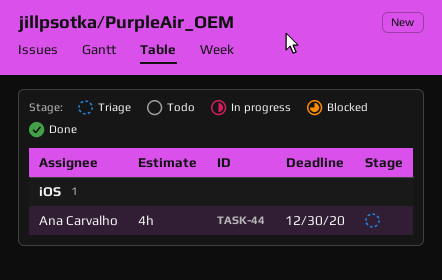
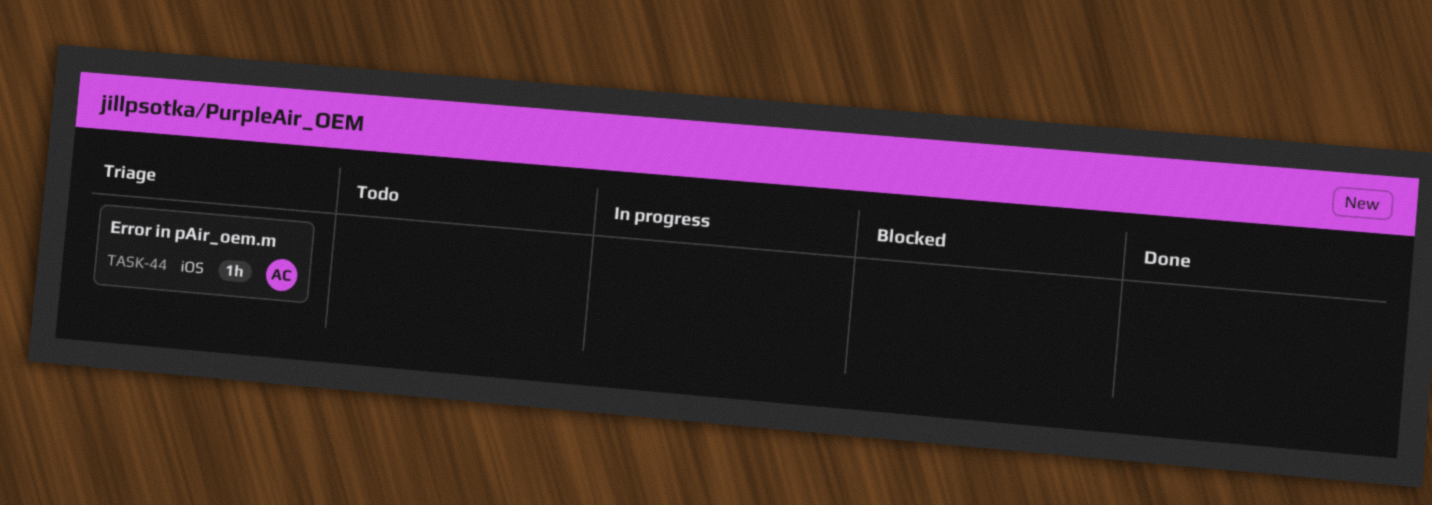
TASK-44, estimate: 4h -> 1h

